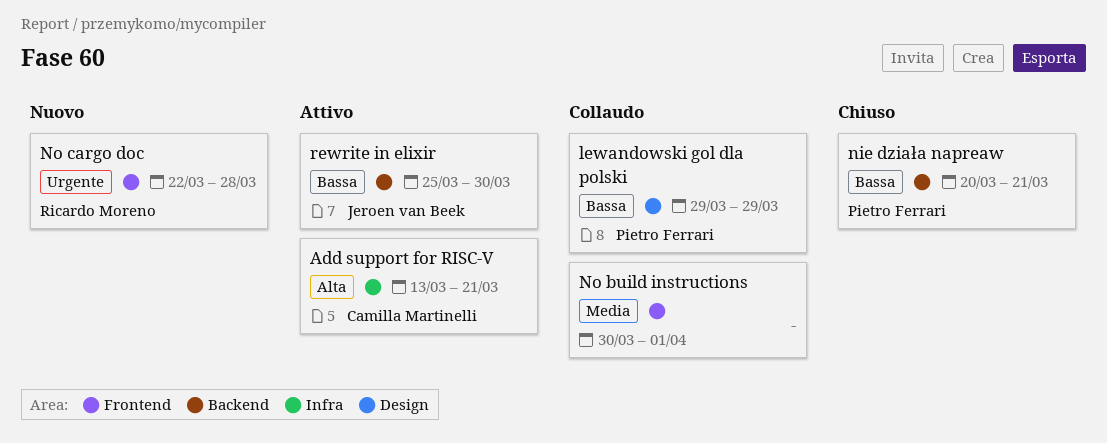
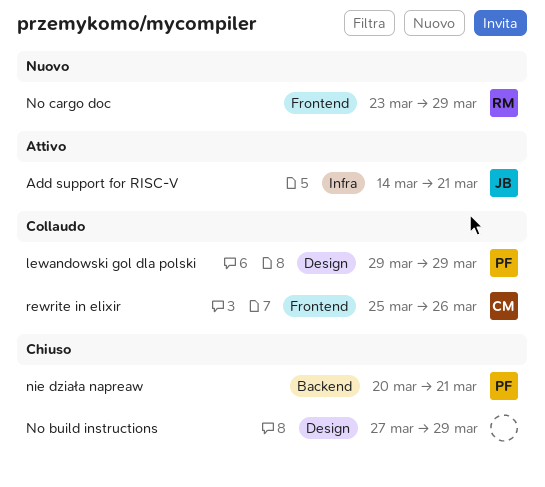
Add support for RISC-V, owner: Camilla Martinelli -> Jeroen van Beek
Add support for RISC-V, start: Mar 13 -> Mar 14
No build instructions, status: Collaudo -> Chiuso
No build instructions, label: Frontend -> Design
No build instructions, start: Mar 30 -> Mar 27
No build instructions, due: Apr 1 -> Mar 29
No cargo doc, start: Mar 22 -> Mar 23
No cargo doc, due: Mar 28 -> Mar 29
rewrite in elixir, status: Attivo -> Collaudo
rewrite in elixir, owner: Jeroen van Beek -> Camilla Martinelli
rewrite in elixir, label: Backend -> Frontend
rewrite in elixir, due: Mar 30 -> Mar 26

